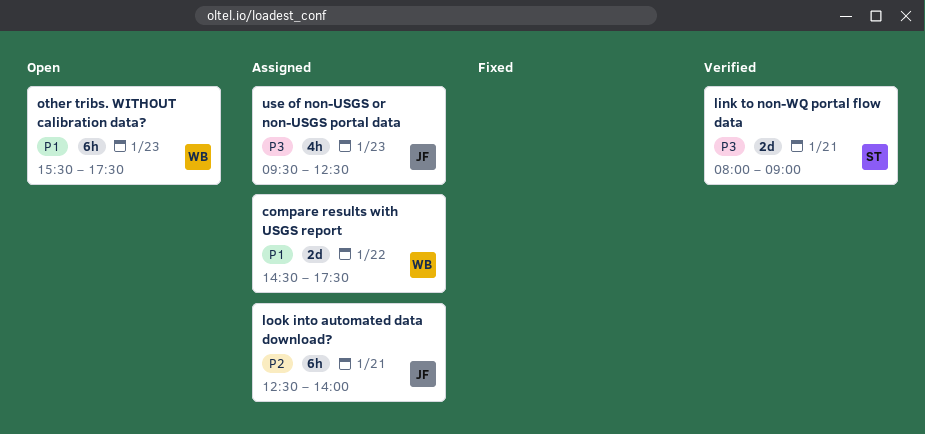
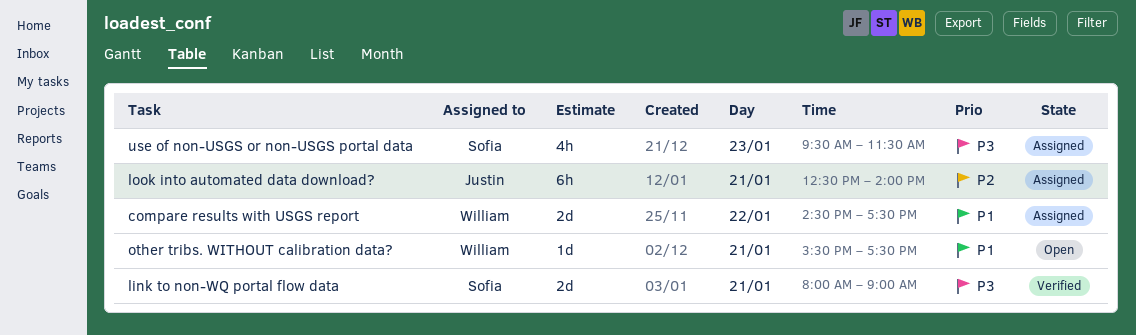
other tribs. WITHOUT calibration data?, estimate: 6h -> 1d
other tribs. WITHOUT calibration data?, day: Jan 23 -> Jan 21
use of non-USGS or non-USGS portal data, owner: Justin -> Sofia
use of non-USGS or non-USGS portal data, ends: 12:30 -> 11:30

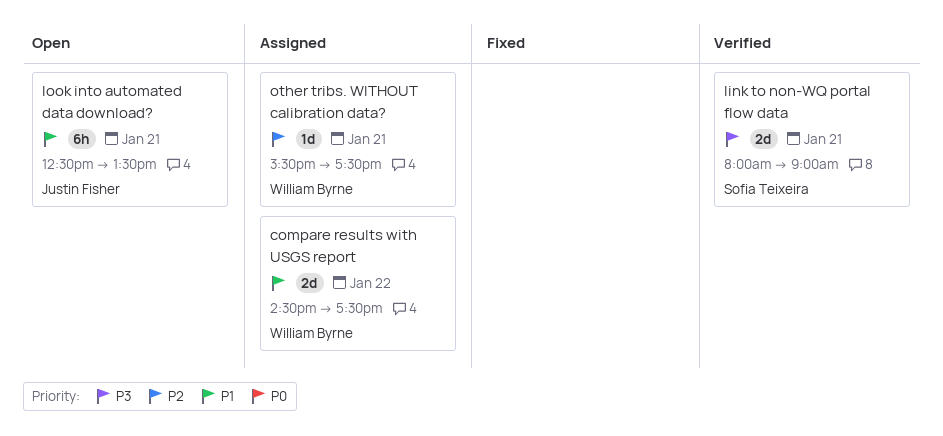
look into automated data download?, status: Assigned -> Open
look into automated data download?, priority: P2 -> P1
look into automated data download?, ends: 14:00 -> 13:30
other tribs. WITHOUT calibration data?, status: Open -> Assigned
other tribs. WITHOUT calibration data?, priority: P1 -> P2
use of non-USGS or non-USGS portal data: present -> none

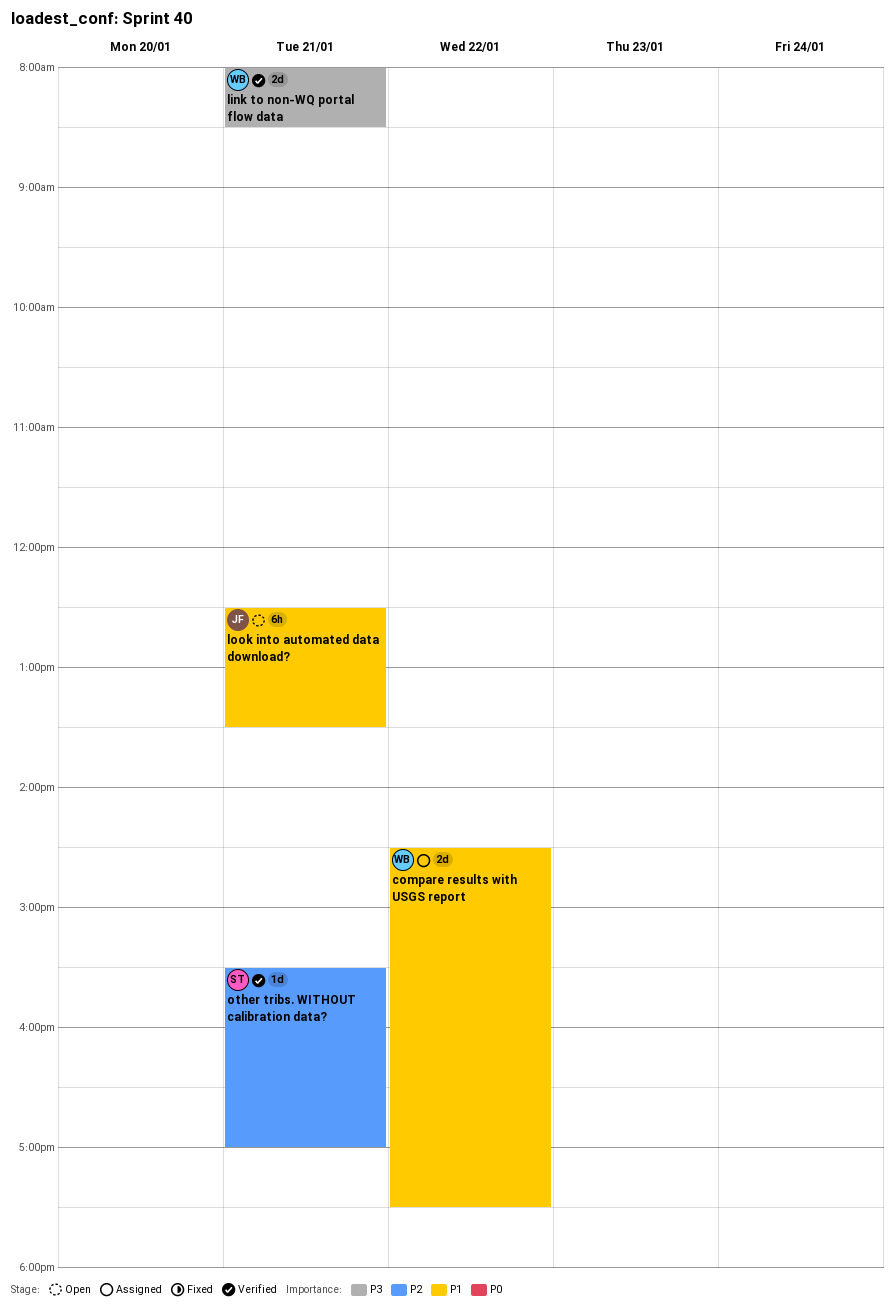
link to non-WQ portal flow data, owner: Sofia Teixeira -> William Byrne
link to non-WQ portal flow data, ends: 09:00 -> 08:30
other tribs. WITHOUT calibration data?, status: Assigned -> Verified
other tribs. WITHOUT calibration data?, owner: William Byrne -> Sofia Teixeira
other tribs. WITHOUT calibration data?, ends: 17:30 -> 17:00

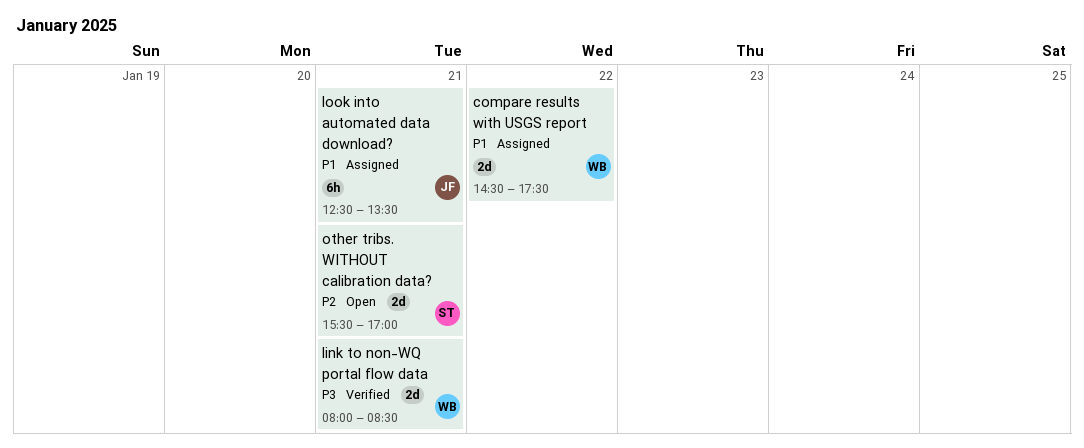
look into automated data download?, status: Open -> Assigned
other tribs. WITHOUT calibration data?, status: Verified -> Open
other tribs. WITHOUT calibration data?, estimate: 1d -> 2d

